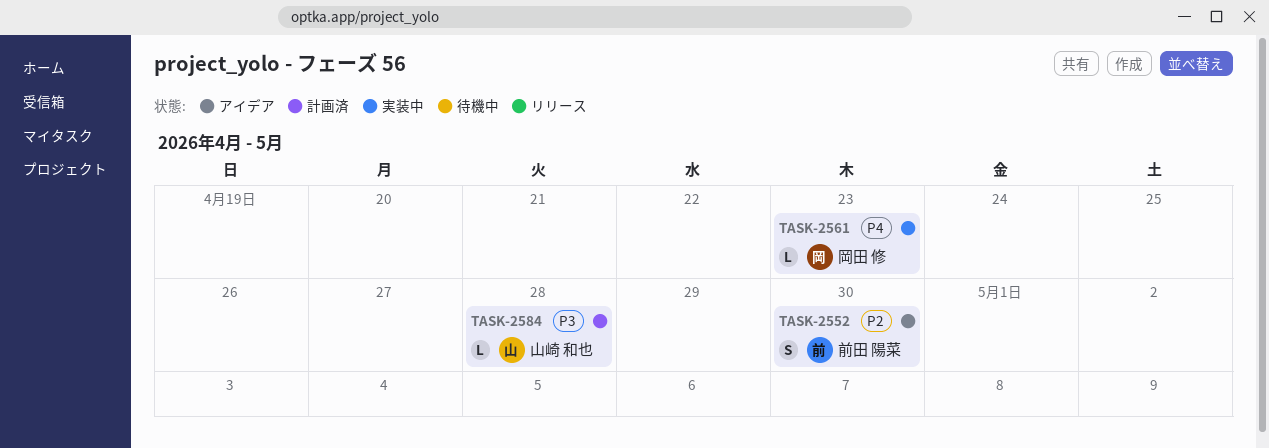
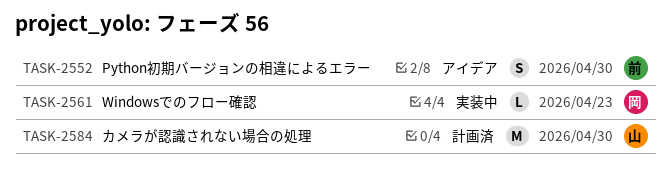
TASK-2584, estimate: L -> M
TASK-2584, due: Apr 28 -> Apr 30

